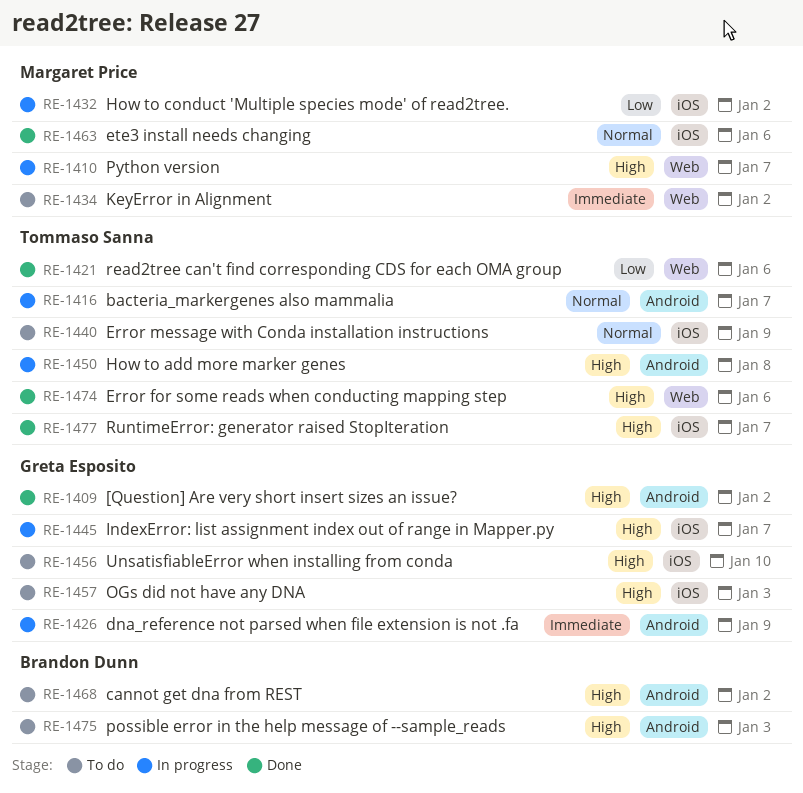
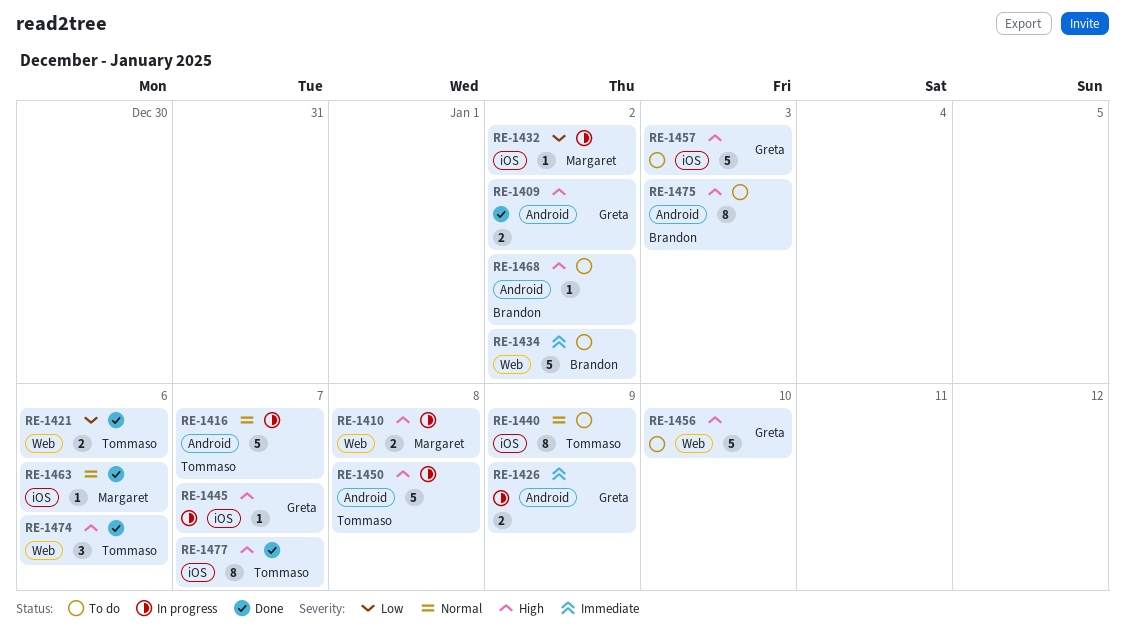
RE-1410, due: Jan 7 -> Jan 8
RE-1434, owner: Margaret Price -> Brandon Dunn
RE-1456, label: iOS -> Web

